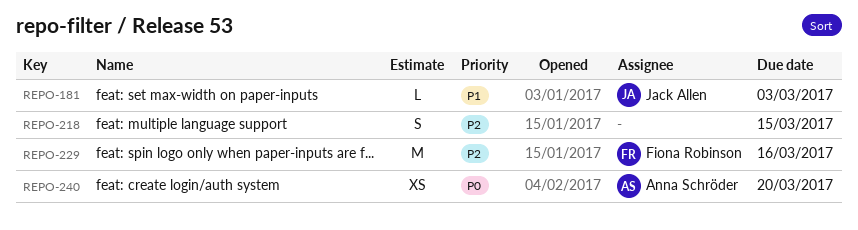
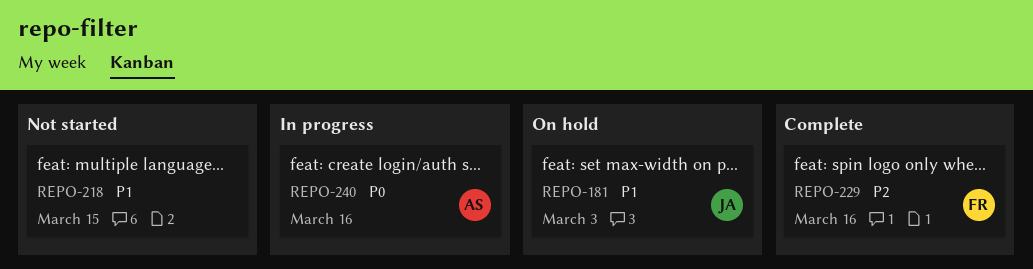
REPO-218, priority: P2 -> P1
REPO-240, due: Mar 20 -> Mar 16

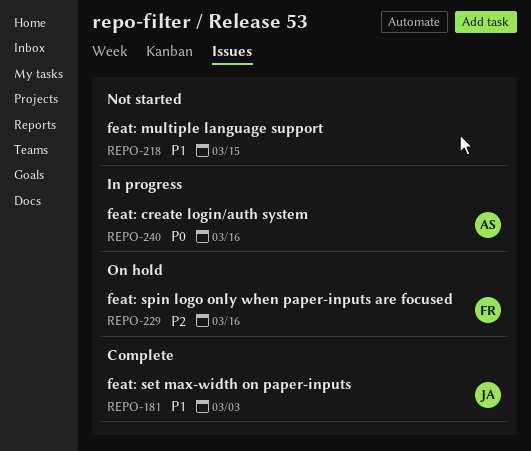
REPO-181, status: On hold -> Complete
REPO-229, status: Complete -> On hold

